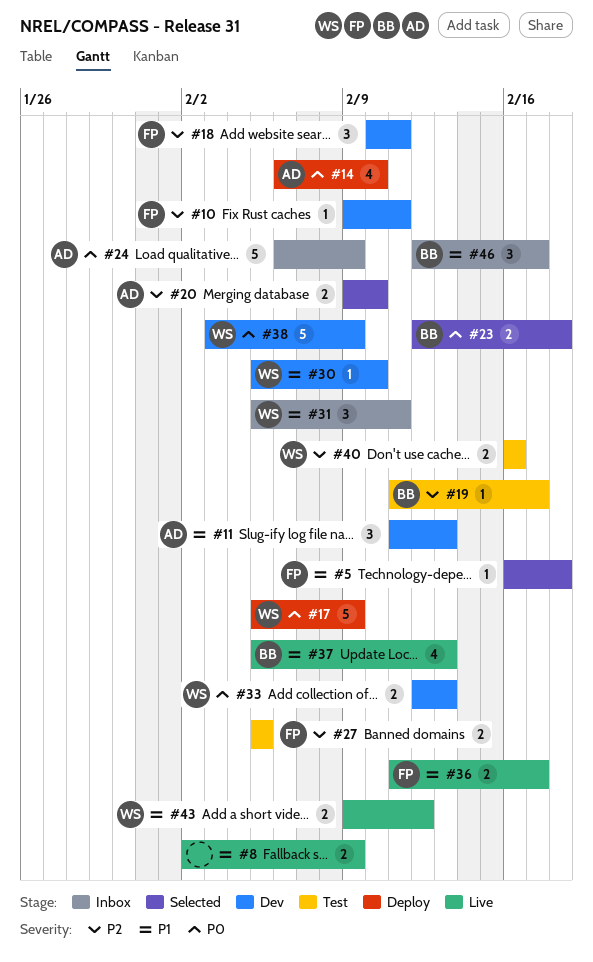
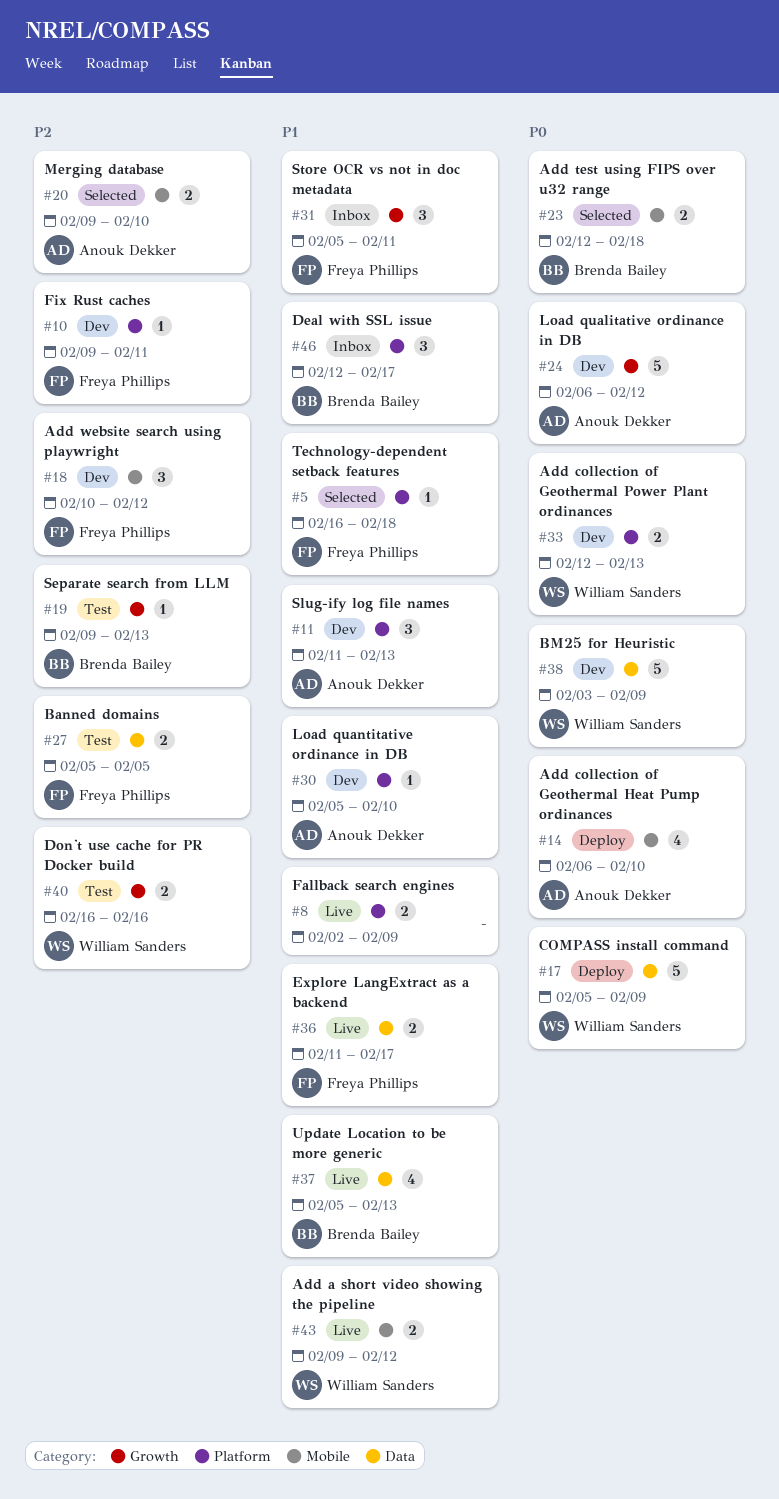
#18, due: Feb 11 -> Feb 12
#19, start: Feb 11 -> Feb 9
#19, due: Feb 17 -> Feb 13
#24, status: Inbox -> Dev
#24, due: Feb 9 -> Feb 12
#30, owner: William Sanders -> Anouk Dekker
#31, owner: William Sanders -> Freya Phillips

